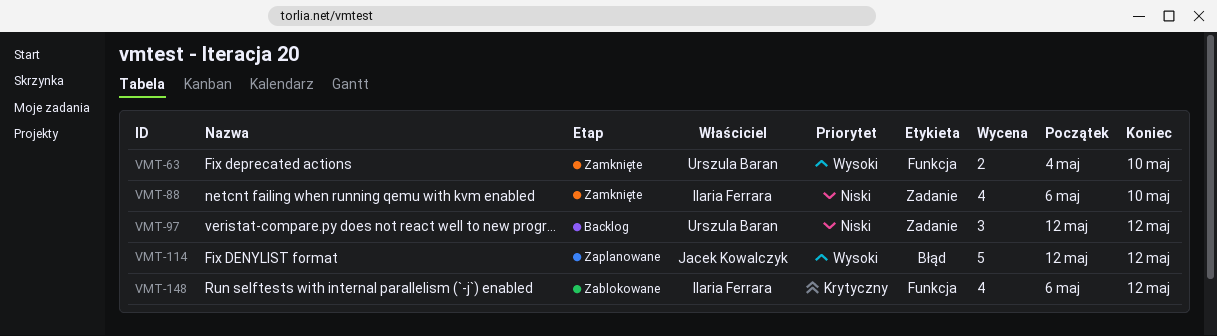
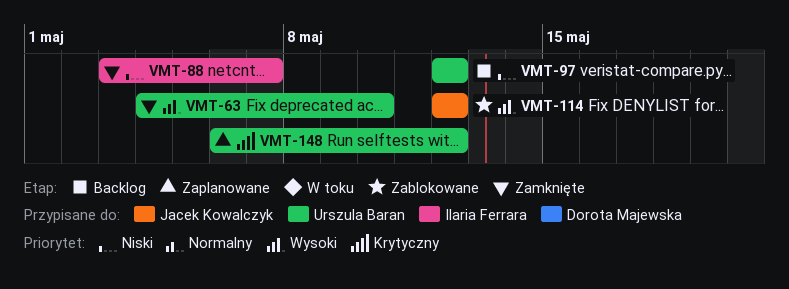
VMT-88, start: May 6 -> May 3
VMT-88, due: May 10 -> May 7
VMT-114, status: Zaplanowane -> Zablokowane
VMT-148, status: Zablokowane -> Zaplanowane
VMT-148, owner: Ilaria Ferrara -> Urszula Baran

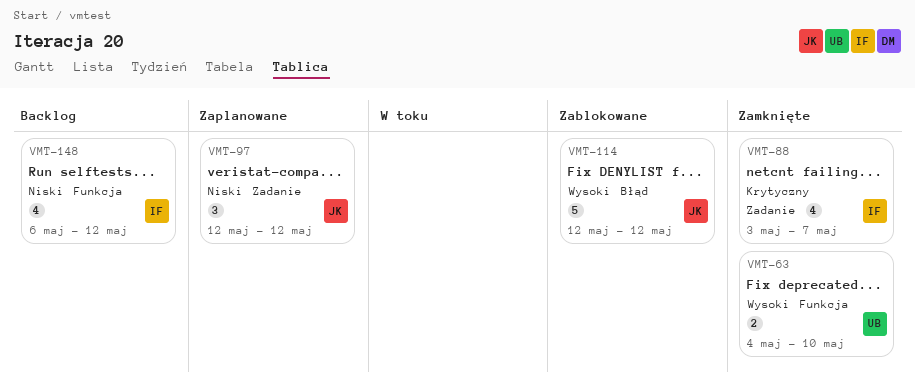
VMT-88, priority: Niski -> Krytyczny
VMT-97, status: Backlog -> Zaplanowane
VMT-97, owner: Urszula Baran -> Jacek Kowalczyk
VMT-148, status: Zaplanowane -> Backlog
VMT-148, owner: Urszula Baran -> Ilaria Ferrara
VMT-148, priority: Krytyczny -> Niski

